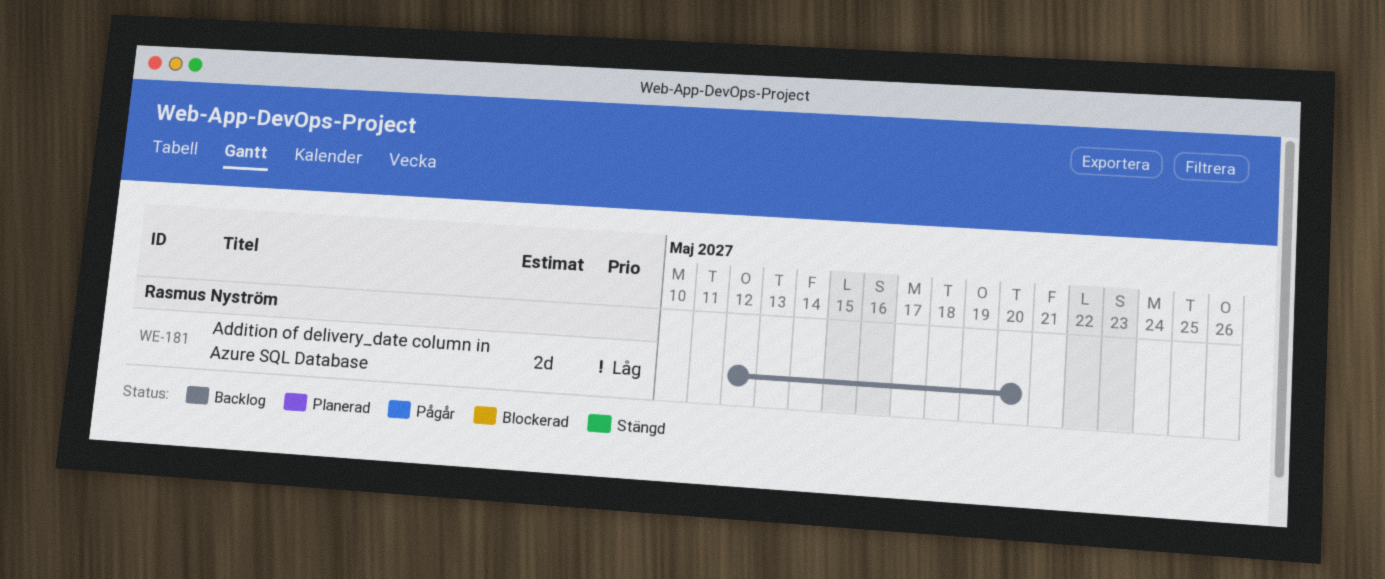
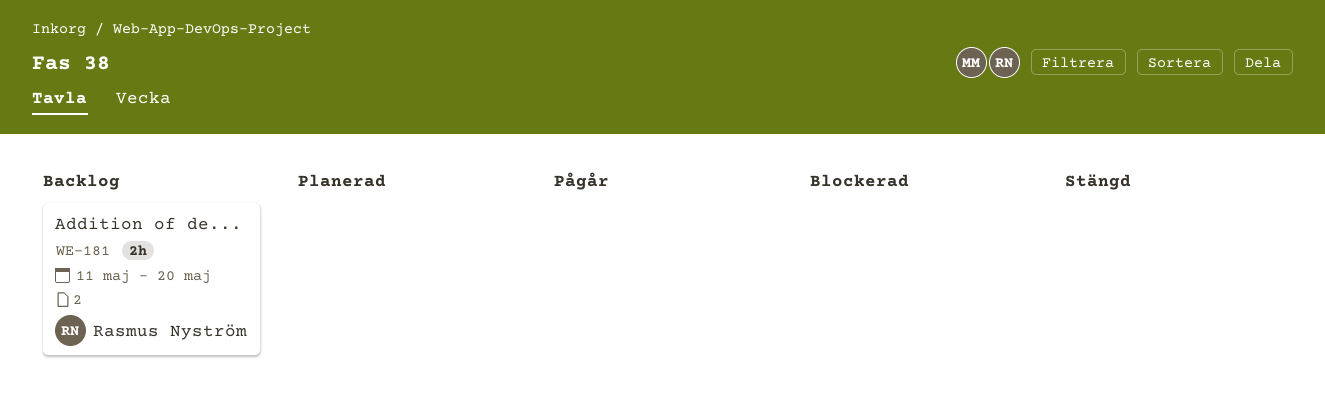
WE-181, estimate: 2d -> 2h
WE-181, start: May 12 -> May 11

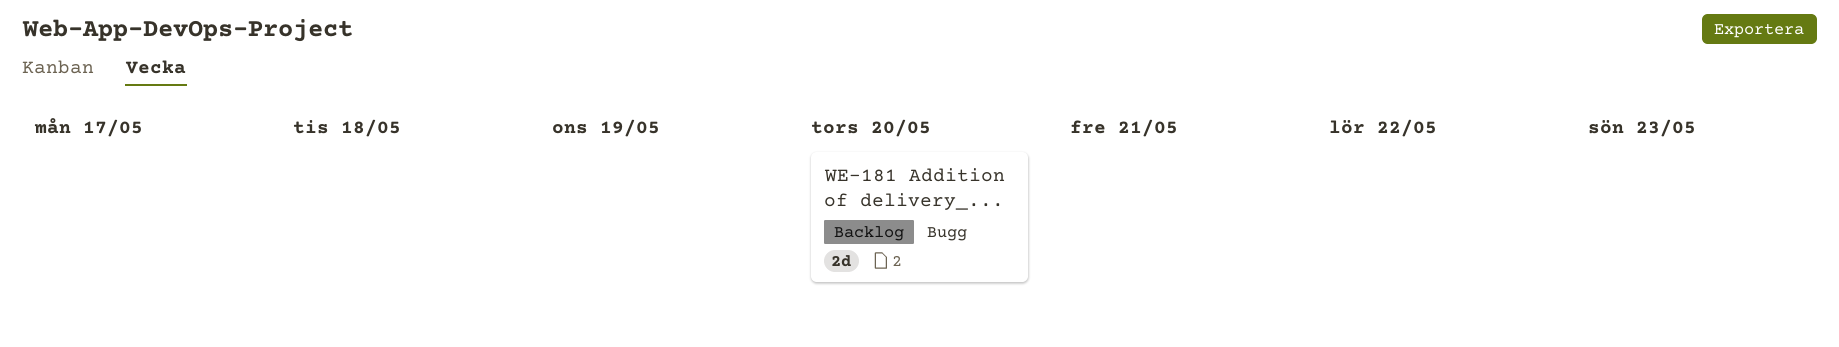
WE-181, estimate: 2h -> 2d

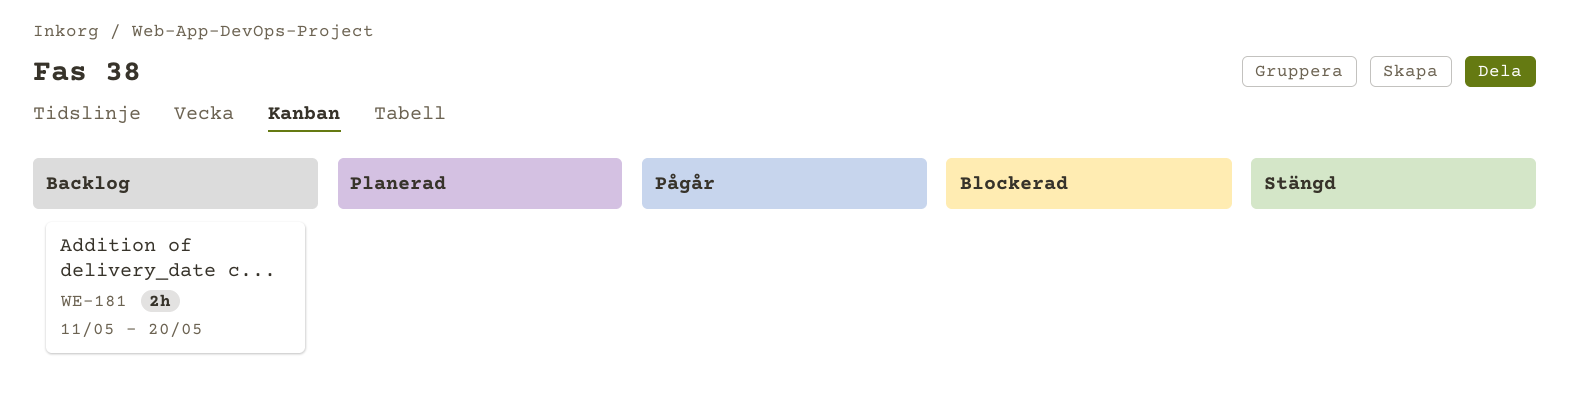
WE-181, estimate: 2d -> 2h

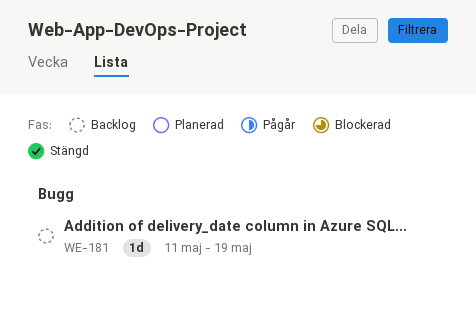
WE-181, estimate: 2h -> 1d
WE-181, due: May 20 -> May 19

